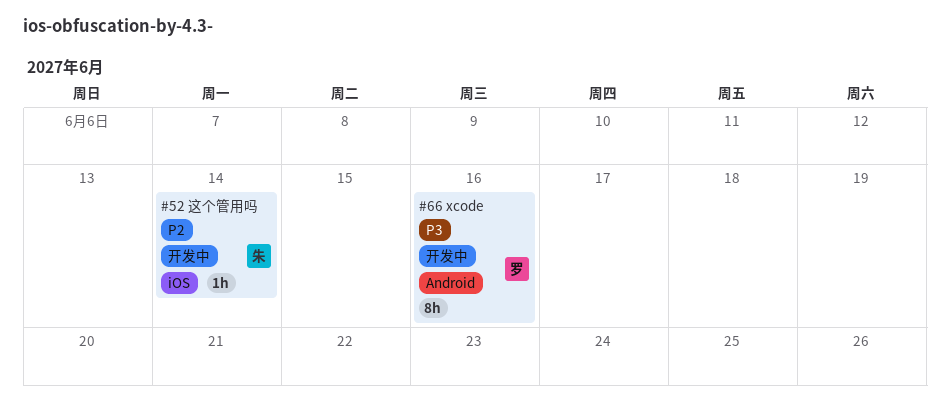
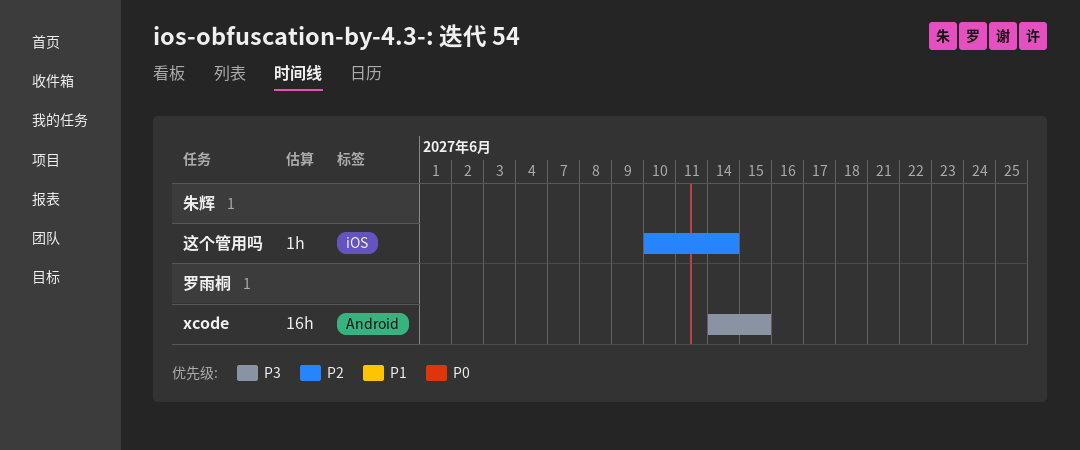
xcode, estimate: 8h -> 16h
xcode, due: Jun 16 -> Jun 15

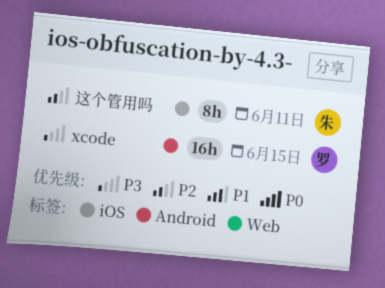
这个管用吗, estimate: 1h -> 8h
这个管用吗, due: Jun 14 -> Jun 11

